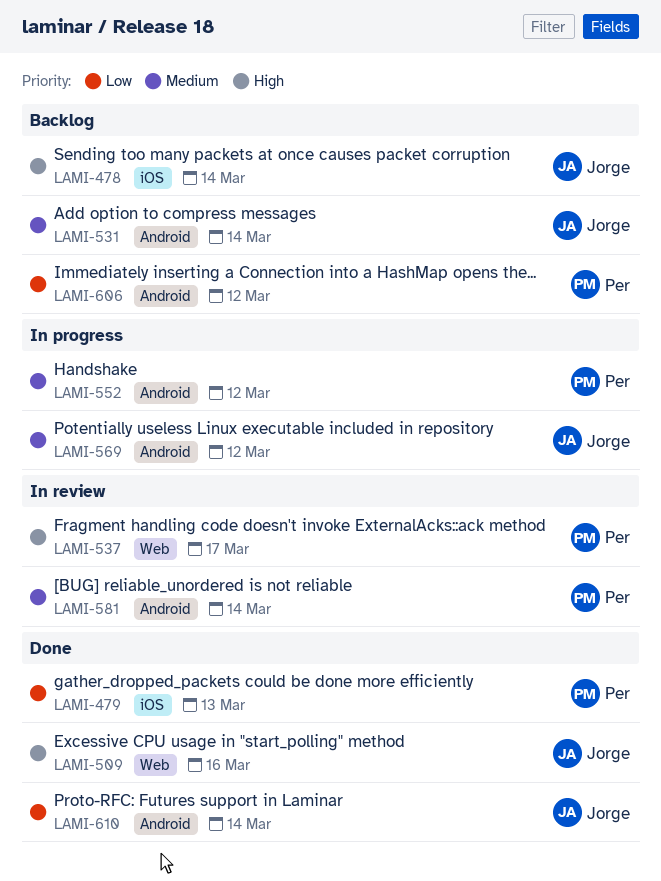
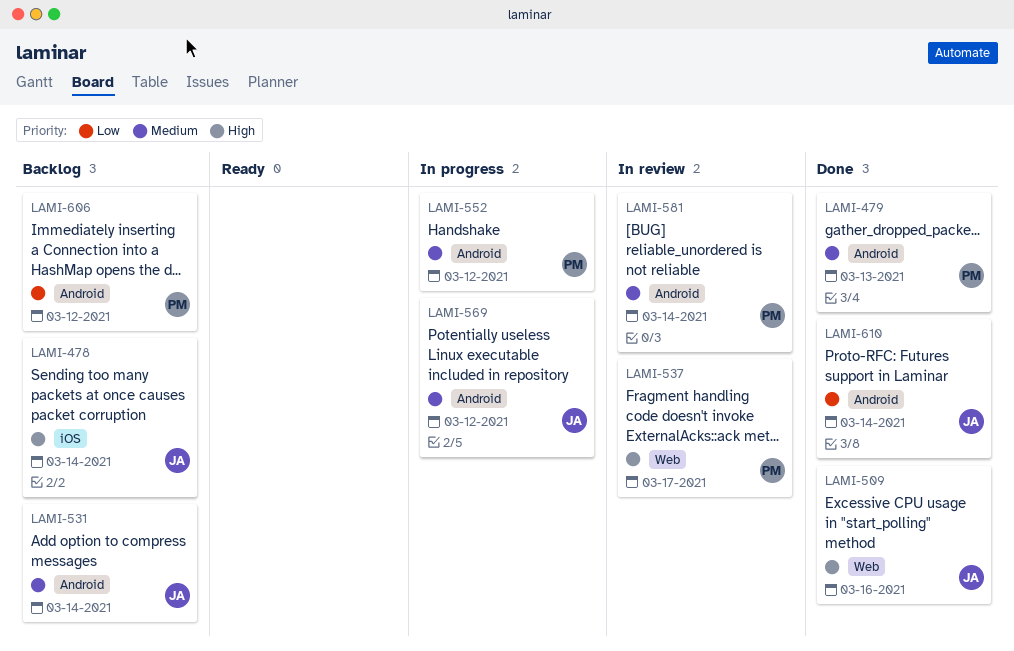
LAMI-479, priority: Low -> Medium
LAMI-479, label: iOS -> Android

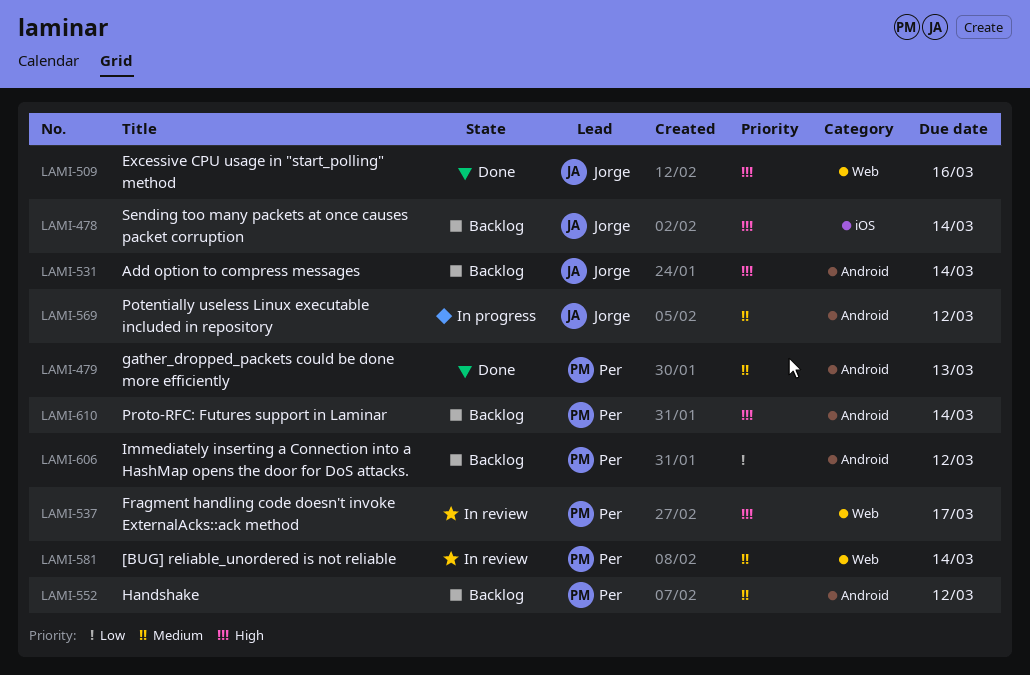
LAMI-531, priority: Medium -> High
LAMI-552, status: In progress -> Backlog
LAMI-581, label: Android -> Web
LAMI-610, status: Done -> Backlog
LAMI-610, owner: Jorge -> Per
LAMI-610, priority: Low -> High

